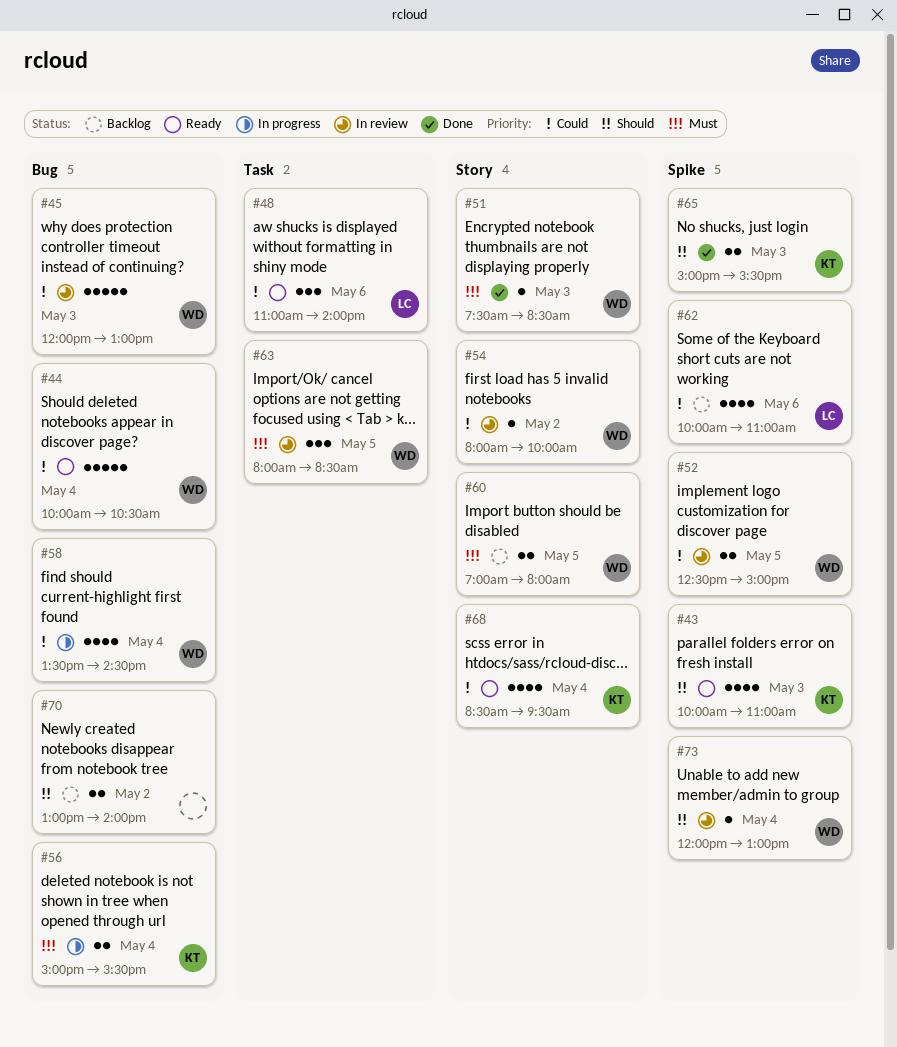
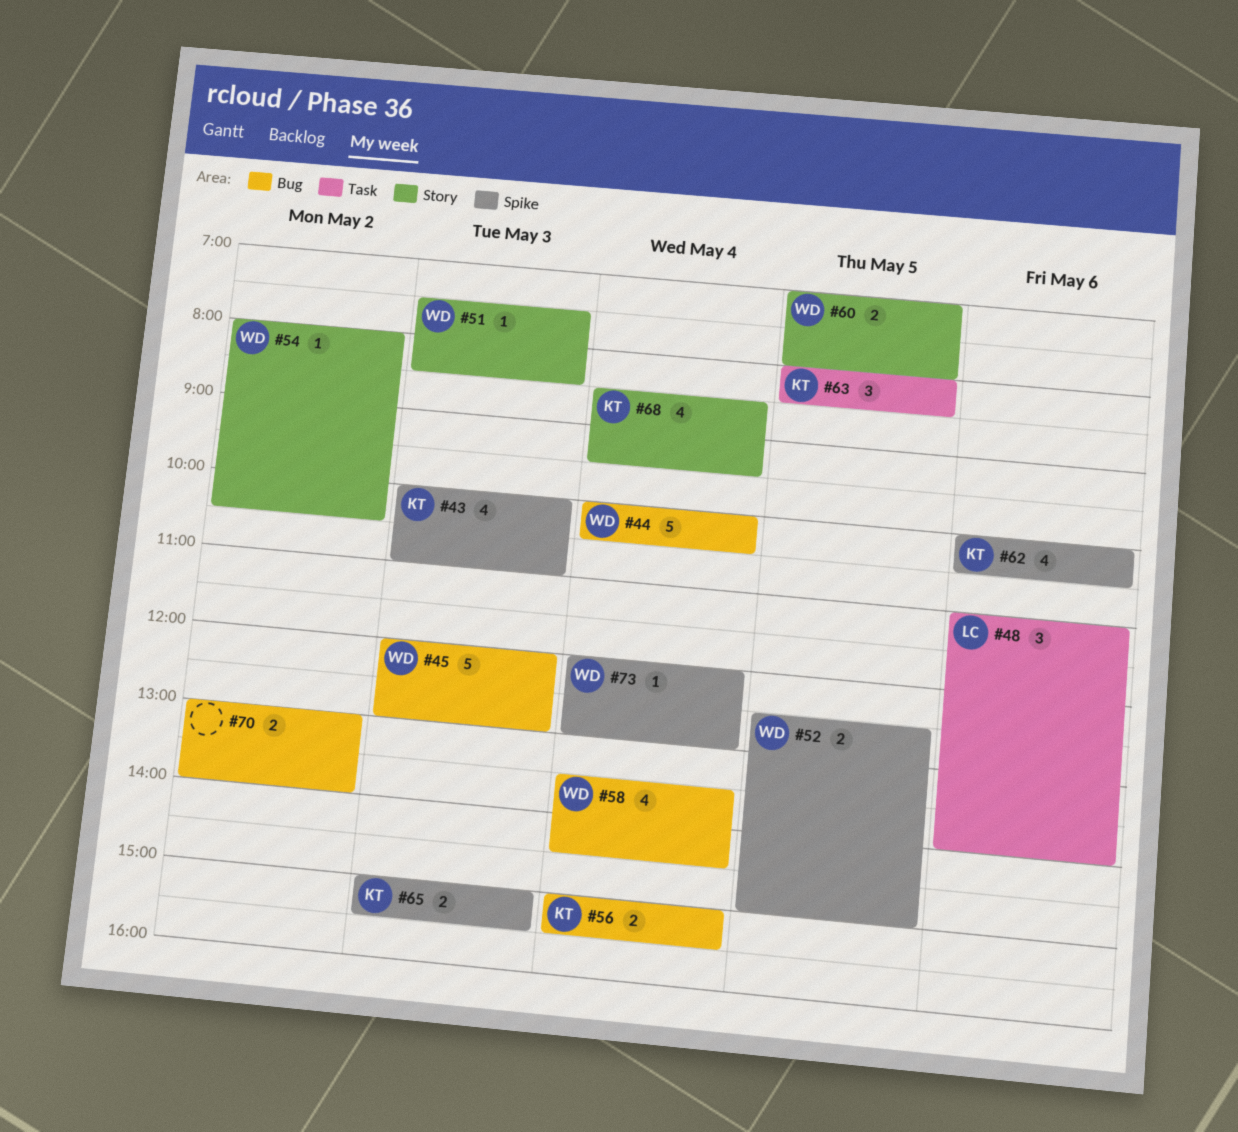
#54, ends: 10:00 -> 10:30
#62, owner: LC -> KT
#62, ends: 11:00 -> 10:30
#63, owner: WD -> KT

